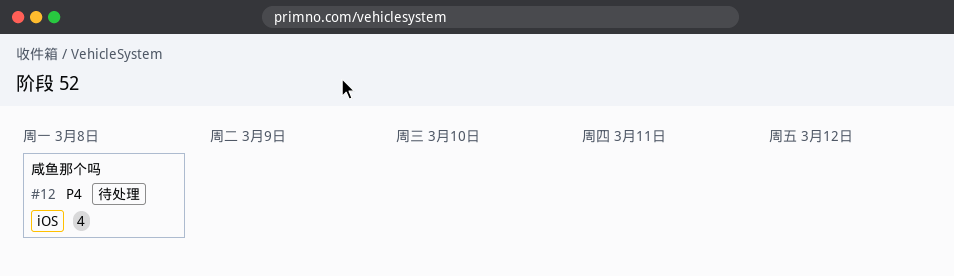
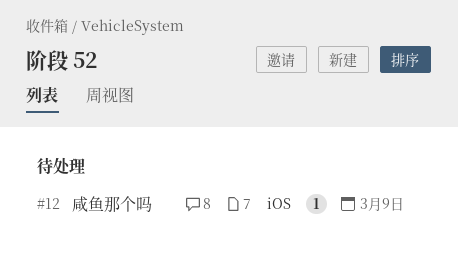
#12, estimate: 4 -> 1
#12, due: Mar 8 -> Mar 9

